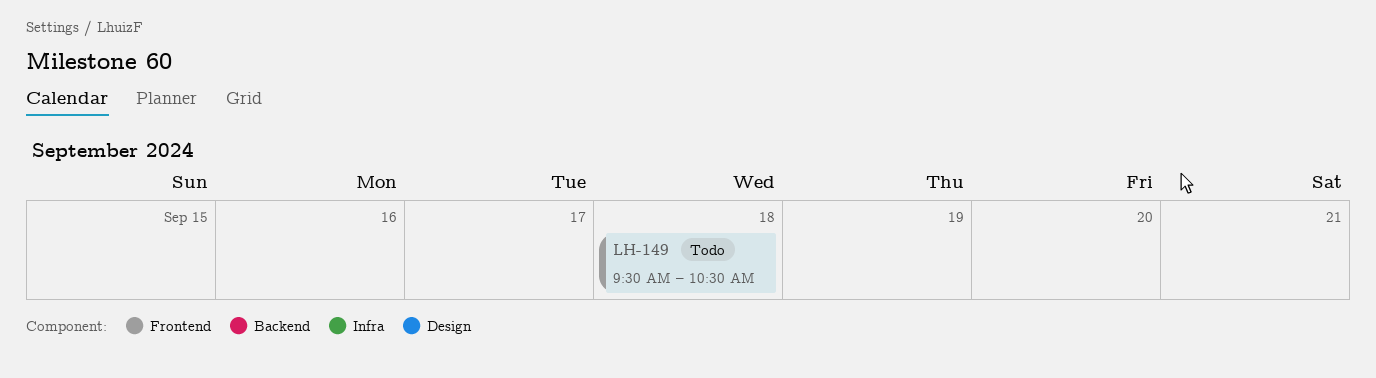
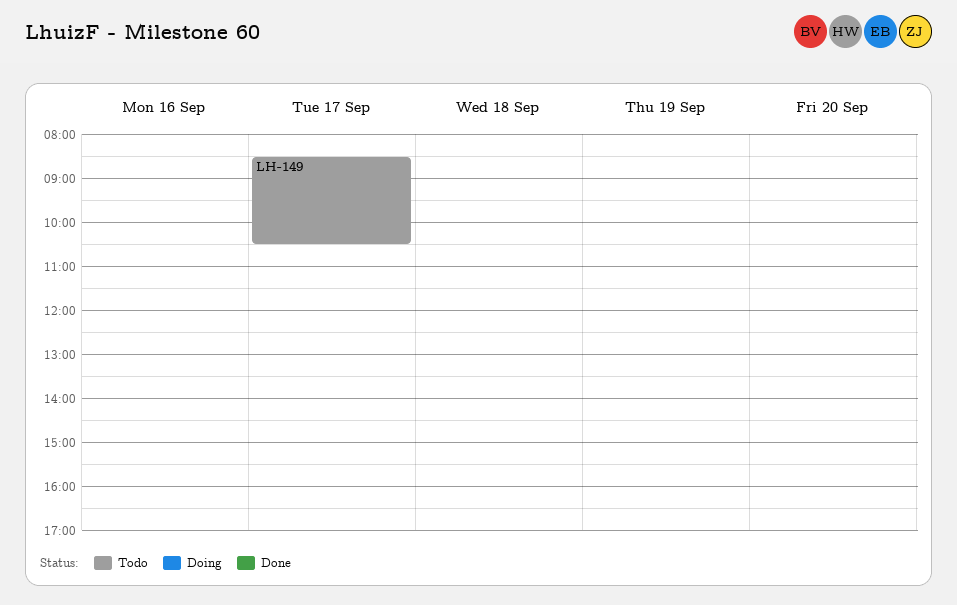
LH-149, day: Sep 18 -> Sep 17
LH-149, begins: 09:30 -> 08:30

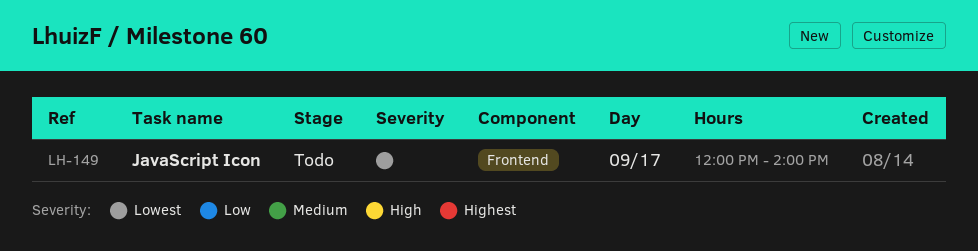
LH-149, begins: 08:30 -> 12:00
LH-149, ends: 10:30 -> 14:00

